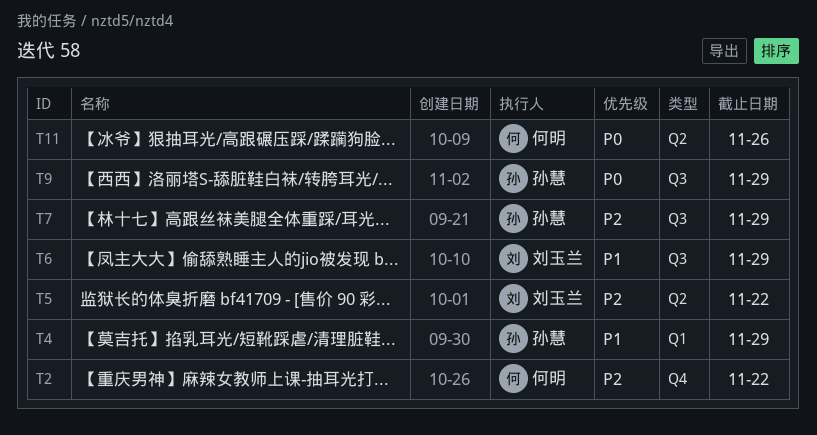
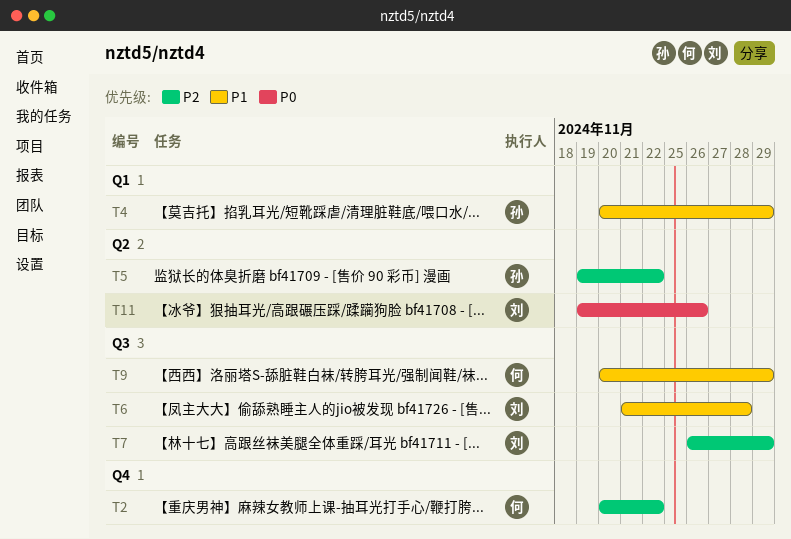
T5, owner: 刘玉兰 -> 孙慧
T6, due: Nov 29 -> Nov 28
T7, owner: 孙慧 -> 刘玉兰
T9, owner: 孙慧 -> 何明
T9, priority: P0 -> P1
T11, owner: 何明 -> 刘玉兰

